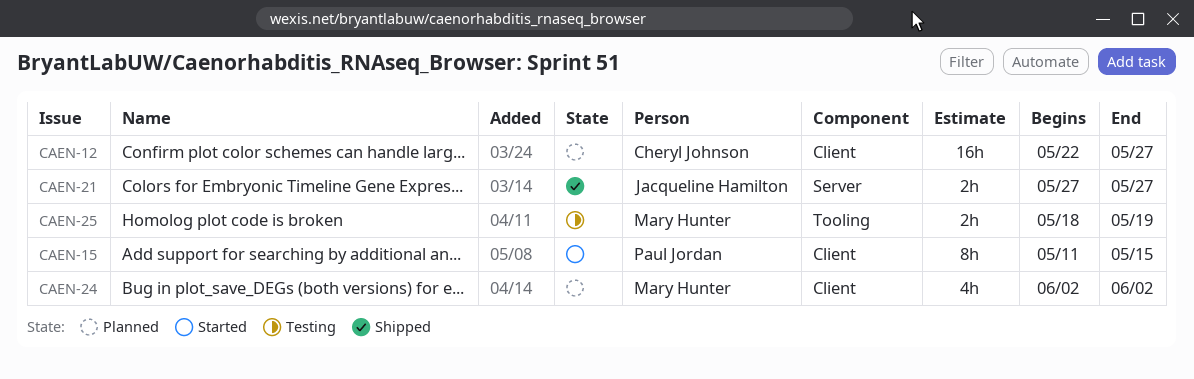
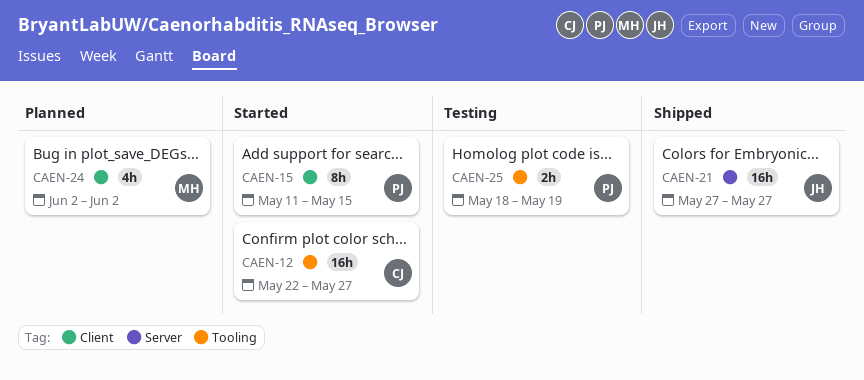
CAEN-12, status: Planned -> Started
CAEN-12, label: Client -> Tooling
CAEN-21, estimate: 2h -> 16h
CAEN-25, owner: Mary Hunter -> Paul Jordan

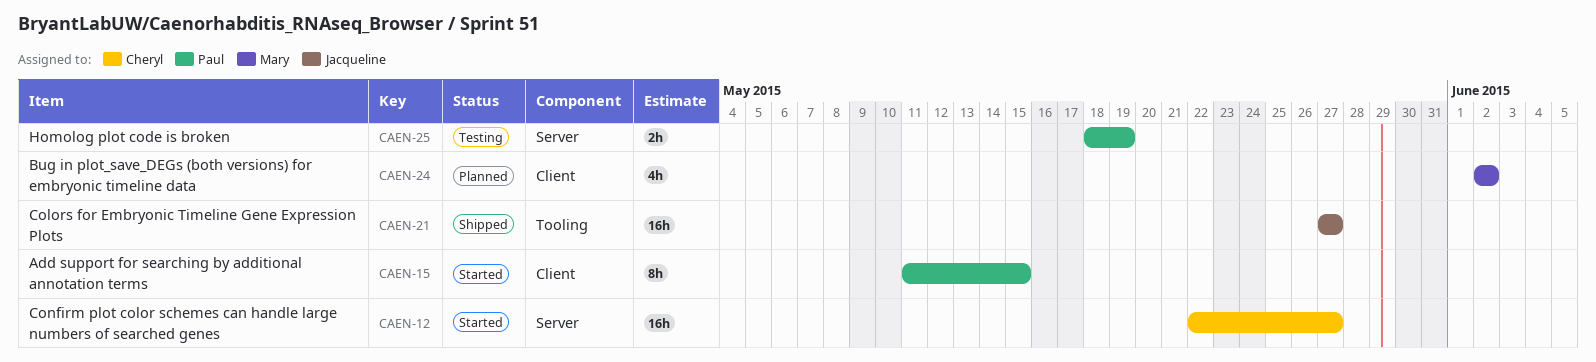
CAEN-12, label: Tooling -> Server
CAEN-21, label: Server -> Tooling
CAEN-25, label: Tooling -> Server

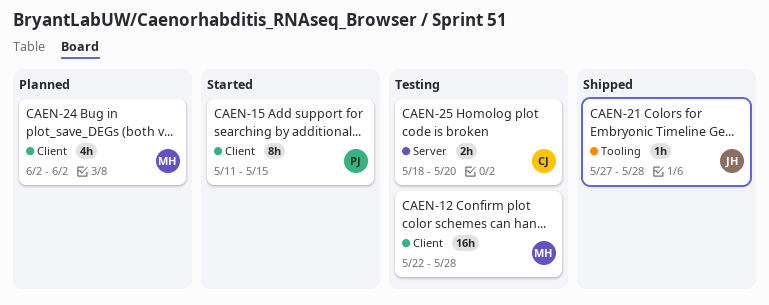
CAEN-12, status: Started -> Testing
CAEN-12, owner: Cheryl -> Mary
CAEN-12, label: Server -> Client
CAEN-12, due: May 27 -> May 28
CAEN-21, estimate: 16h -> 1h
CAEN-21, due: May 27 -> May 28
CAEN-25, owner: Paul -> Cheryl
CAEN-25, due: May 19 -> May 20

